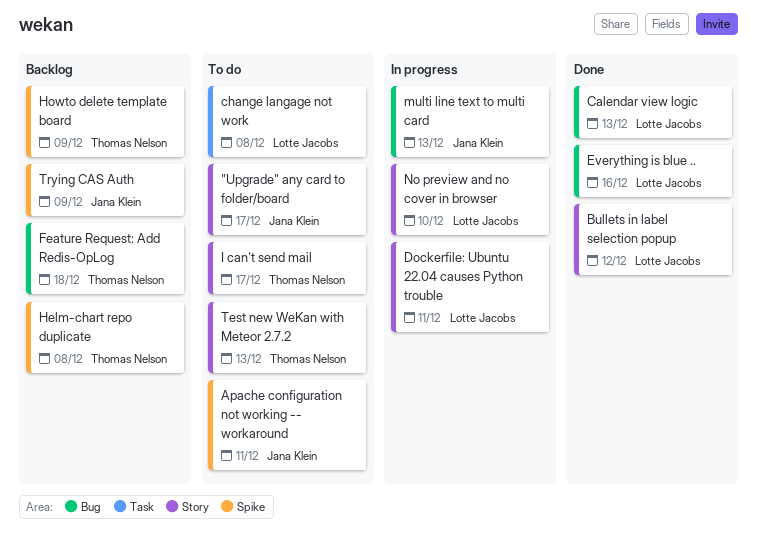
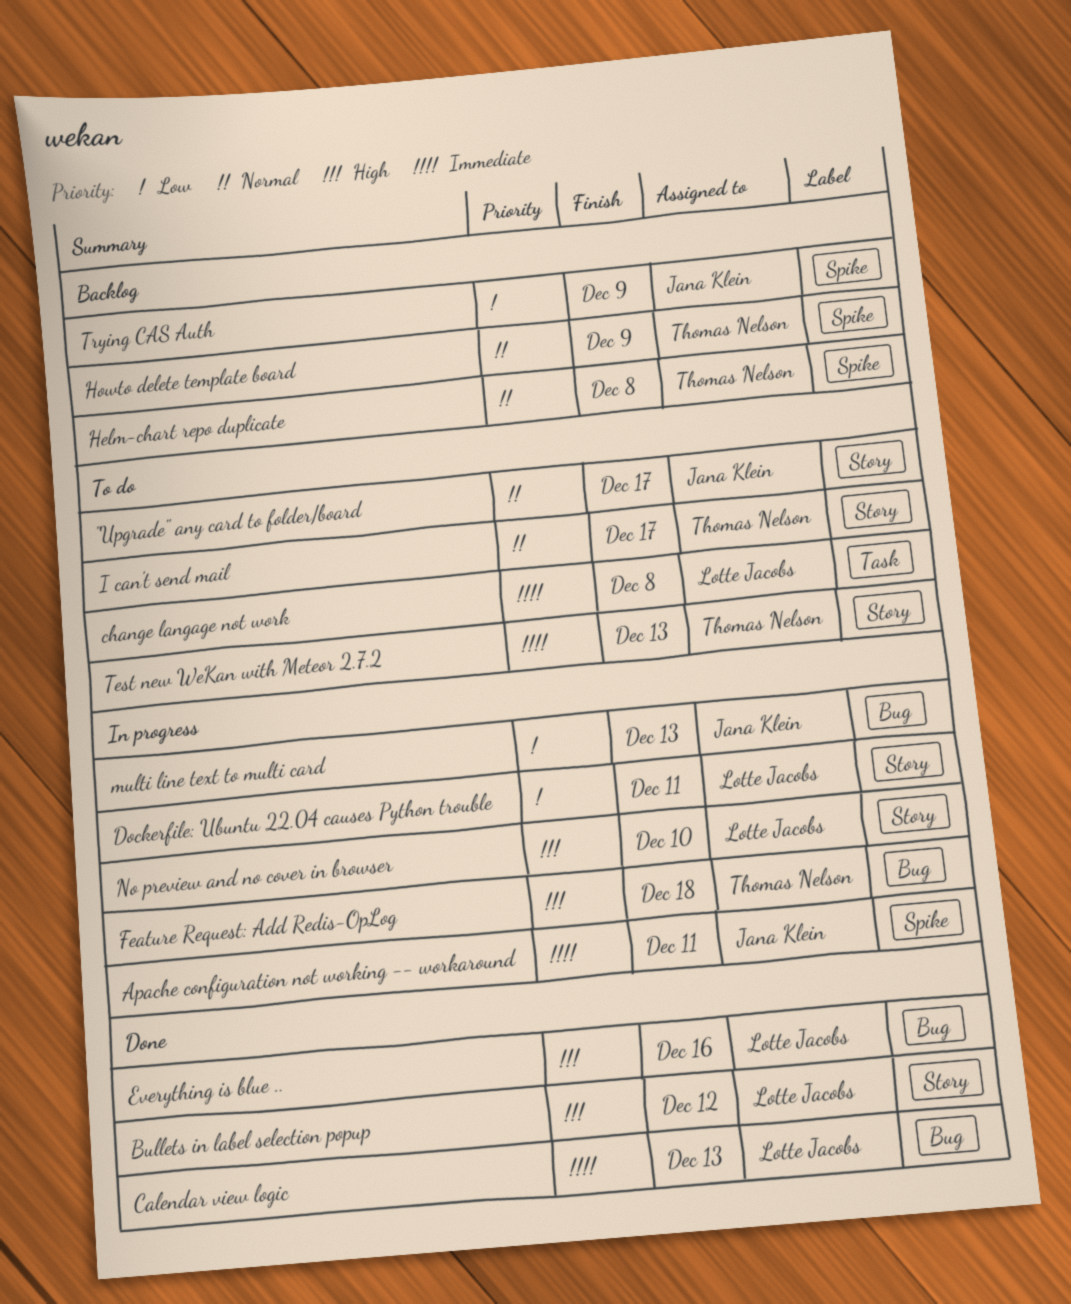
Apache configuration not working -- workaround, status: To do -> In progress
Feature Request: Add Redis-OpLog, status: Backlog -> In progress

